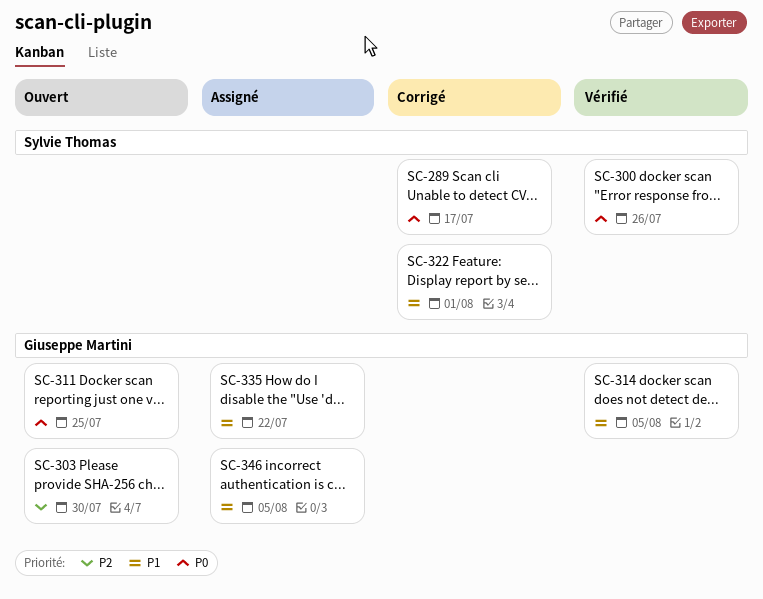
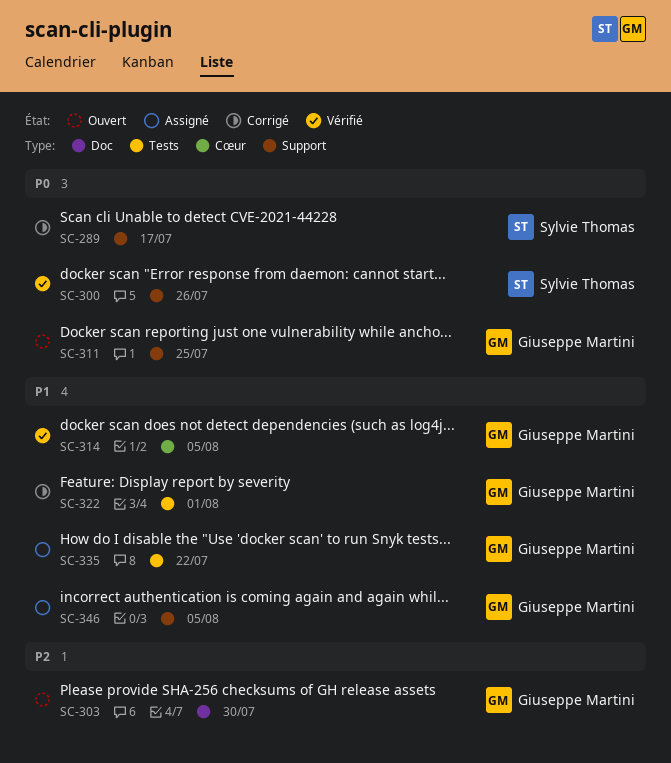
SC-322, owner: Sylvie Thomas -> Giuseppe Martini

